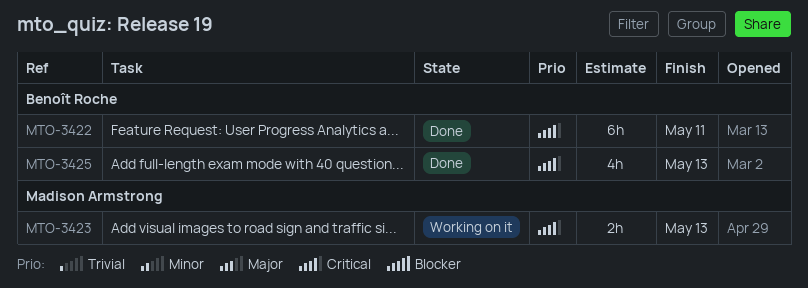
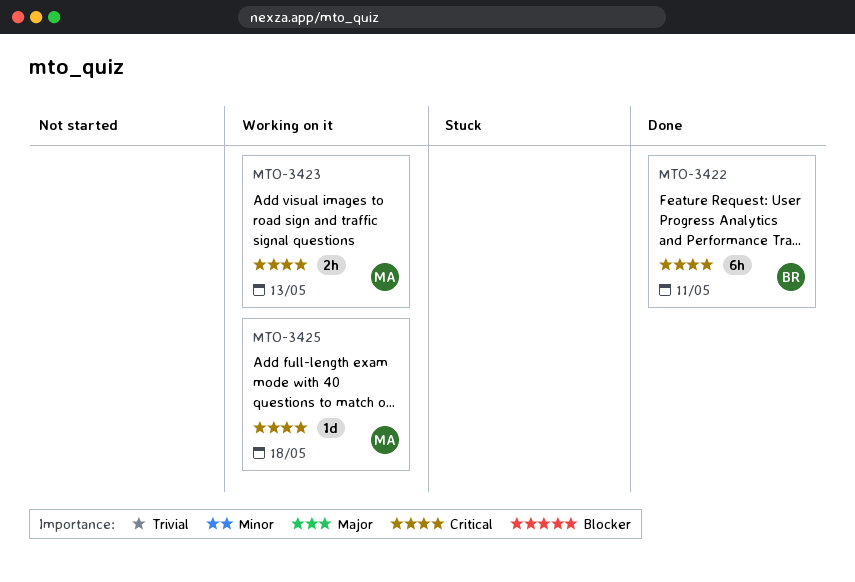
MTO-3425, status: Done -> Working on it
MTO-3425, owner: Benoît Roche -> Madison Armstrong
MTO-3425, estimate: 4h -> 1d
MTO-3425, due: May 13 -> May 18

